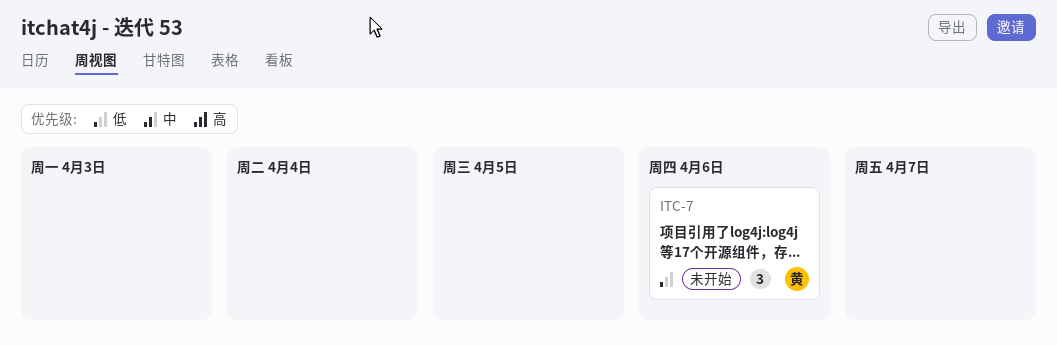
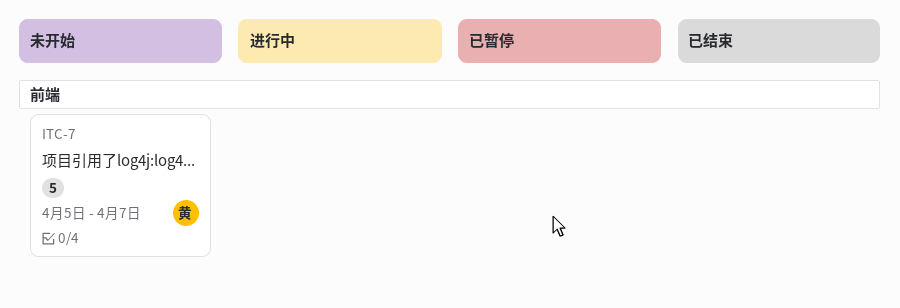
ITC-7, estimate: 3 -> 5
ITC-7, due: Apr 6 -> Apr 7

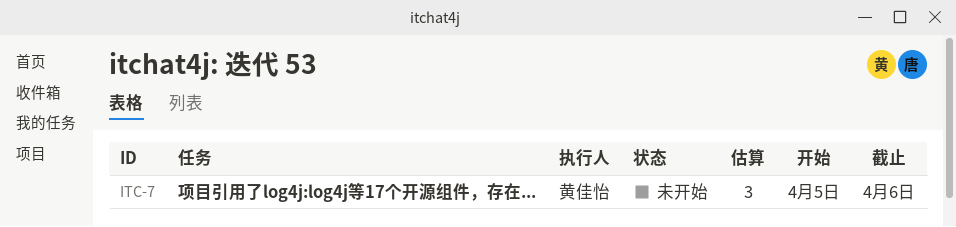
ITC-7, estimate: 5 -> 3
ITC-7, due: Apr 7 -> Apr 6

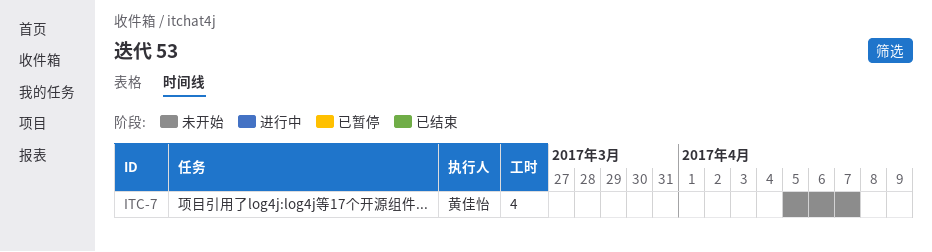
ITC-7, estimate: 3 -> 4
ITC-7, due: Apr 6 -> Apr 7

